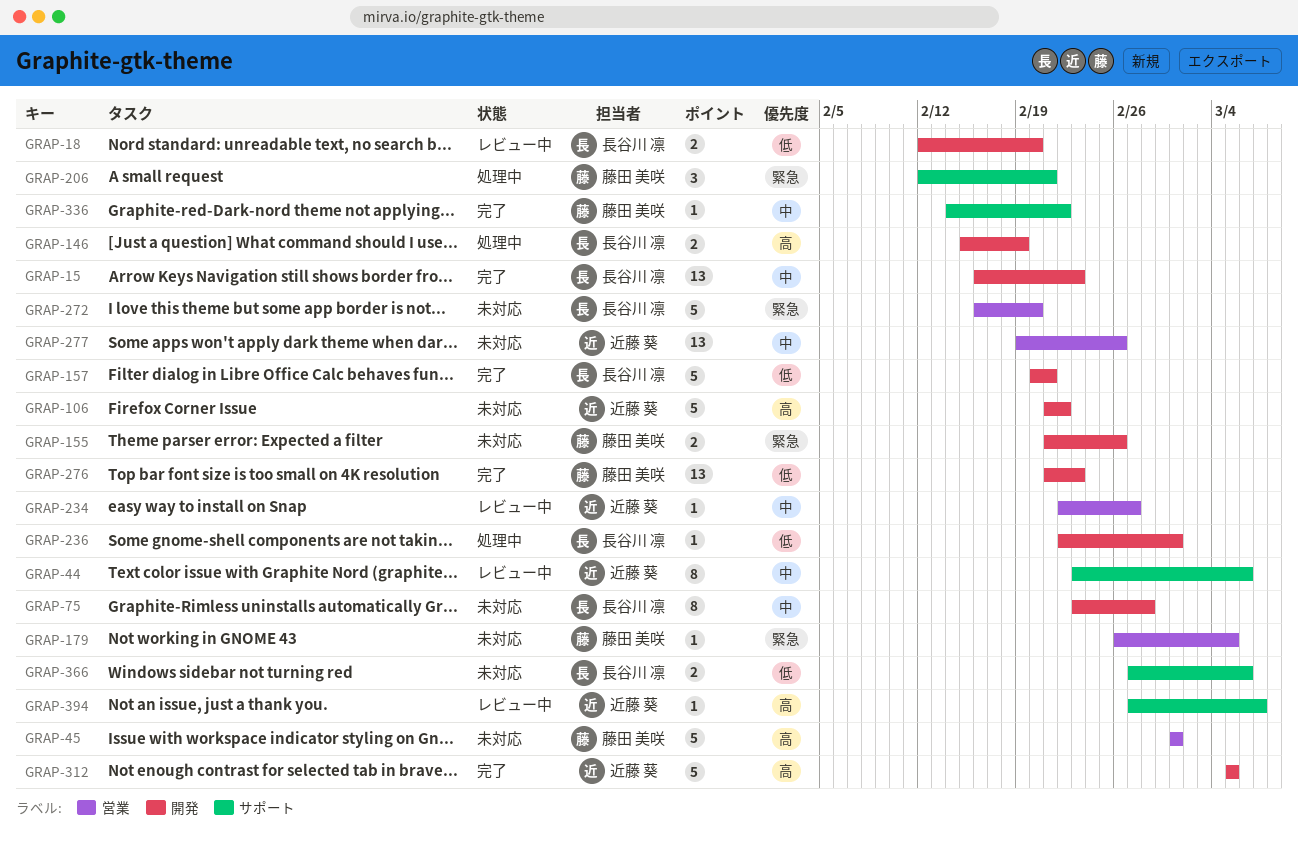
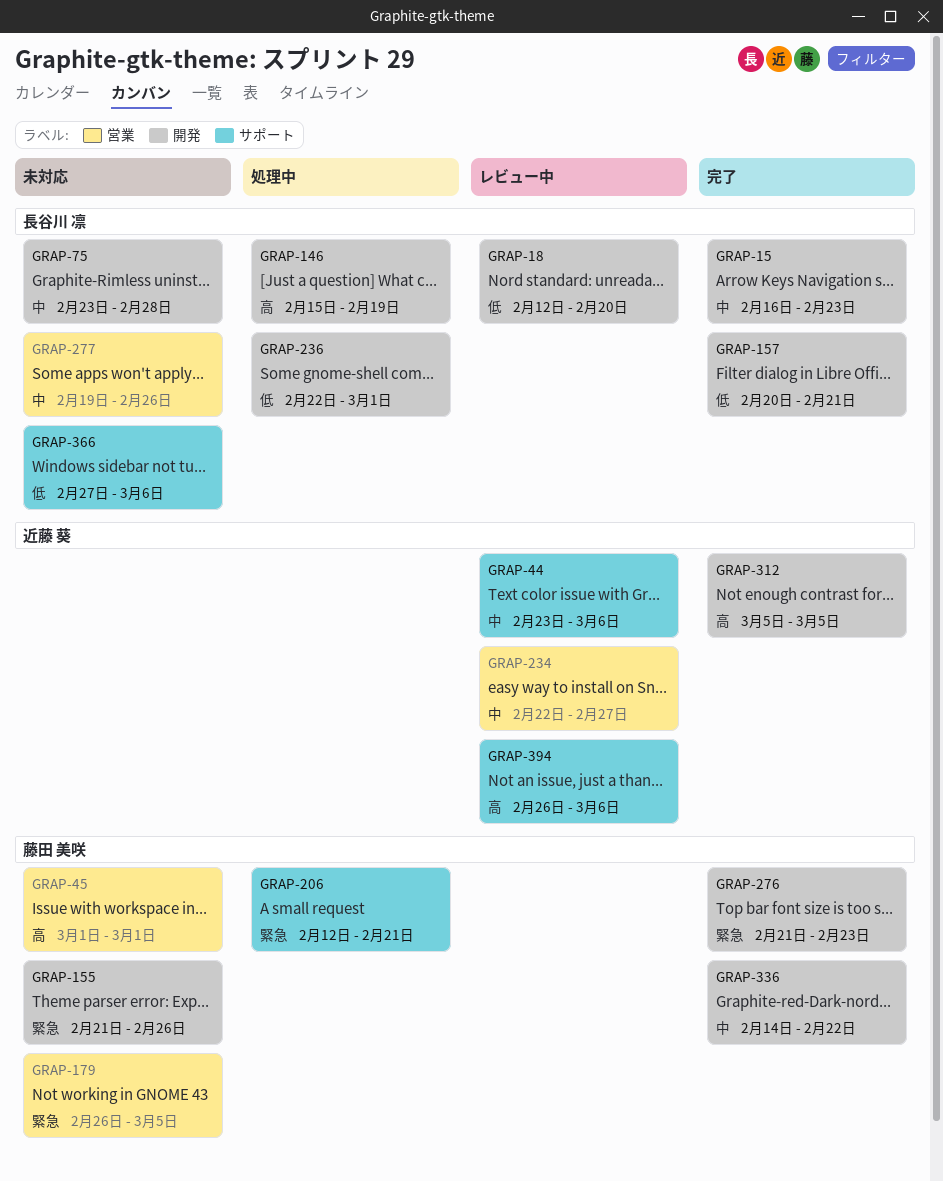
GRAP-106: present -> none
GRAP-272: present -> none
GRAP-276, priority: 低 -> 緊急
GRAP-277, owner: 近藤 葵 -> 長谷川 凛
GRAP-336, label: サポート -> 開発
GRAP-394, start: Feb 27 -> Feb 26
GRAP-394, due: Mar 7 -> Mar 6

